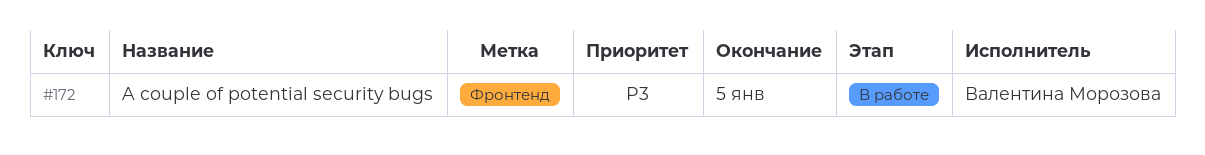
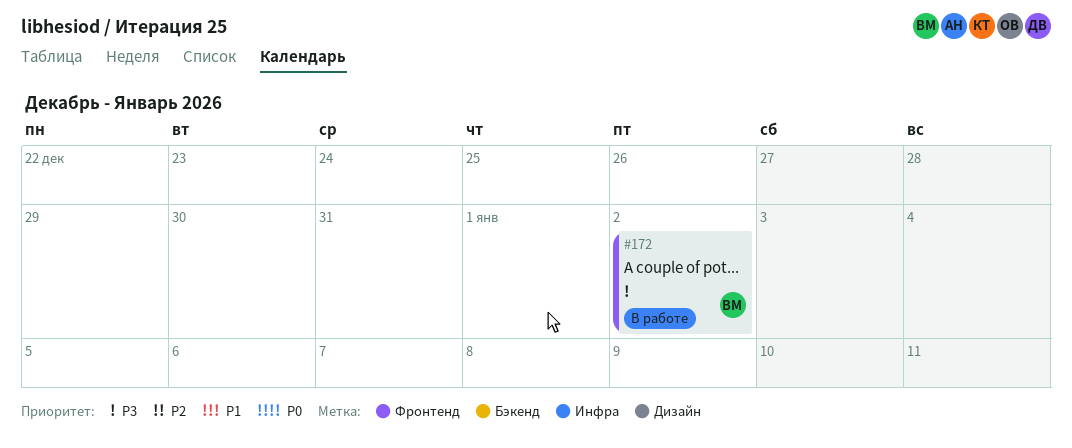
#172, due: Jan 5 -> Jan 2

